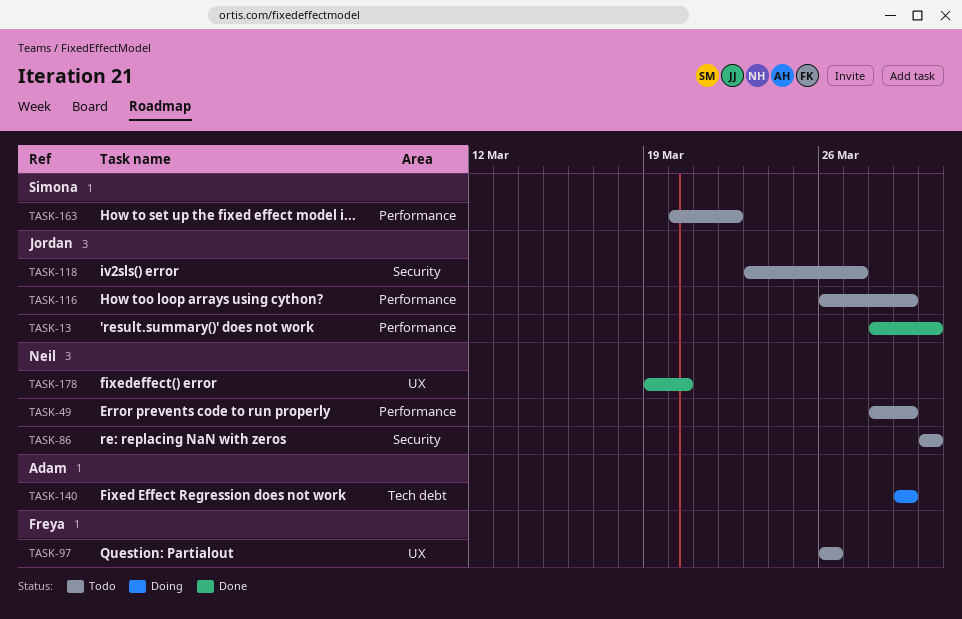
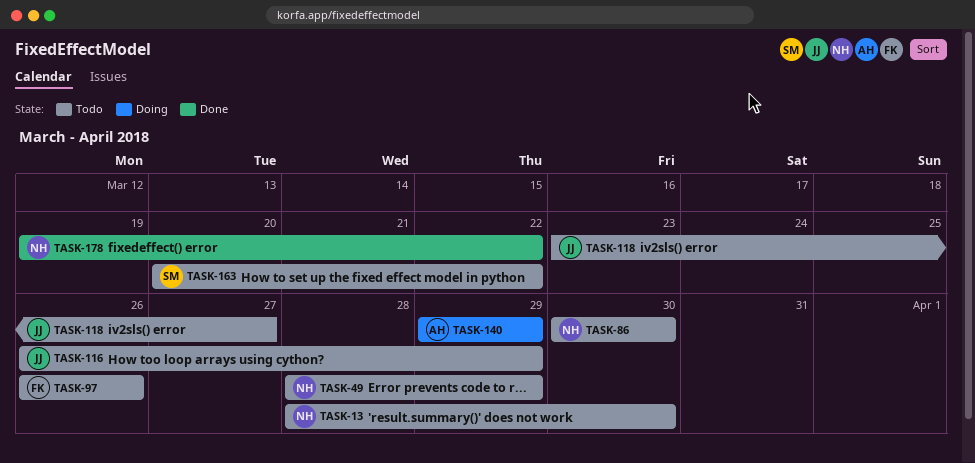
TASK-13, status: Done -> Todo
TASK-13, owner: Jordan -> Neil
TASK-178, due: Mar 20 -> Mar 22

